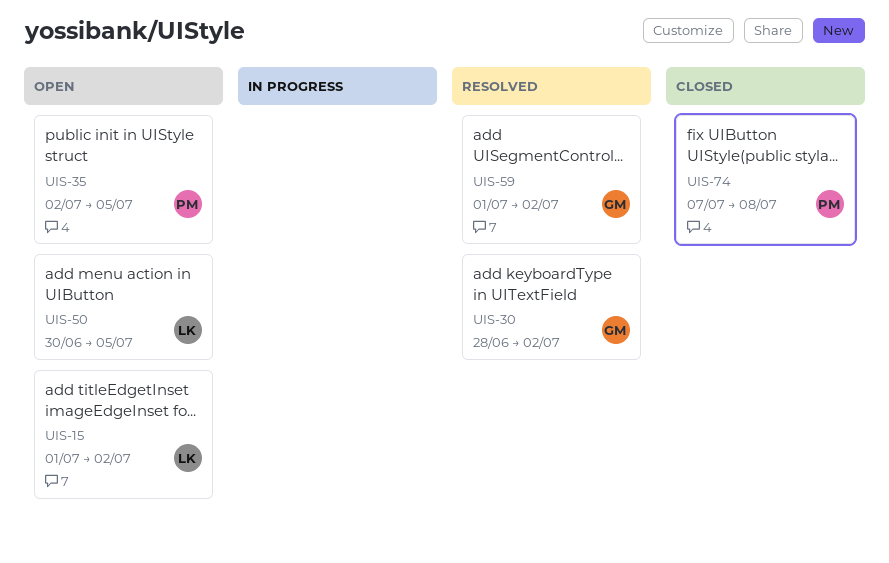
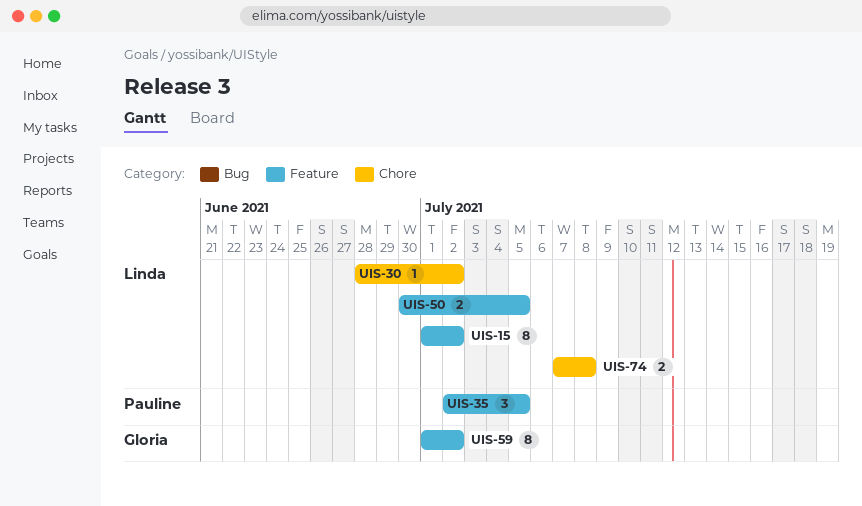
UIS-30, owner: Gloria -> Linda
UIS-74, owner: Pauline -> Linda

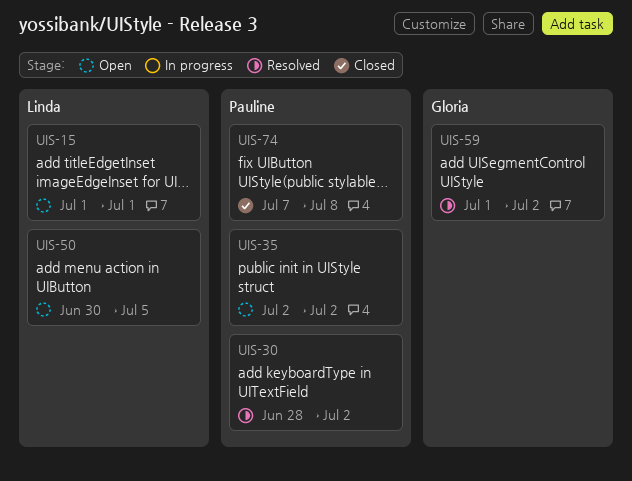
UIS-15, due: Jul 2 -> Jul 1
UIS-30, owner: Linda -> Pauline
UIS-35, due: Jul 5 -> Jul 2
UIS-74, owner: Linda -> Pauline

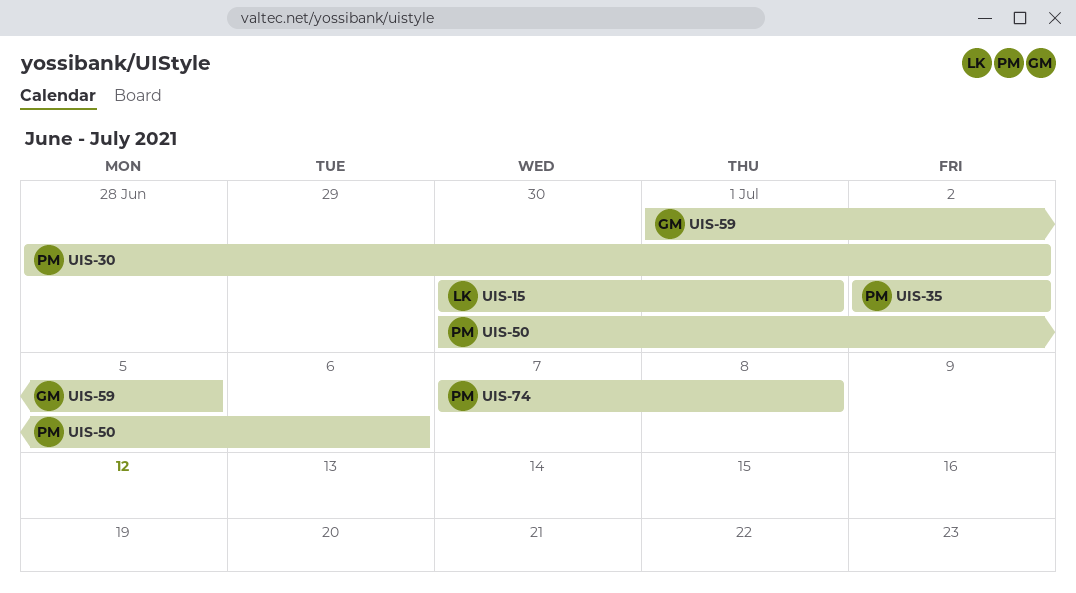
UIS-15, start: Jul 1 -> Jun 30
UIS-50, owner: Linda -> Pauline
UIS-50, due: Jul 5 -> Jul 6
UIS-59, due: Jul 2 -> Jul 5

